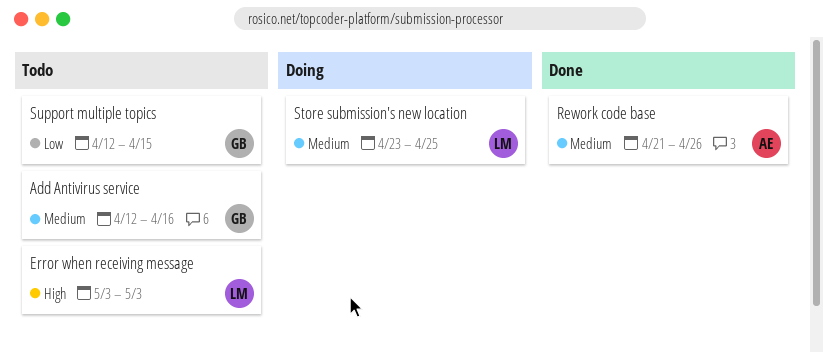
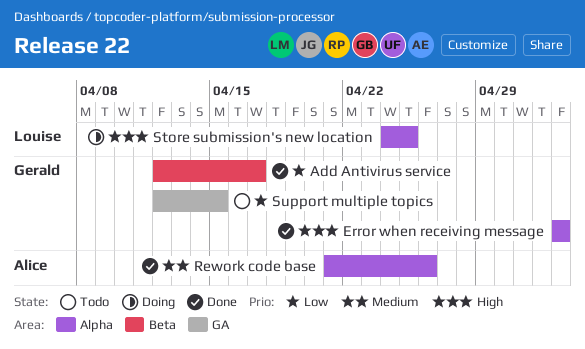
Add Antivirus service, status: Todo -> Done
Add Antivirus service, priority: Medium -> Low
Add Antivirus service, due: Apr 16 -> Apr 17
Error when receiving message, status: Todo -> Done
Error when receiving message, owner: Louise -> Gerald
Store submission's new location, priority: Medium -> High
Store submission's new location, start: Apr 23 -> Apr 24

